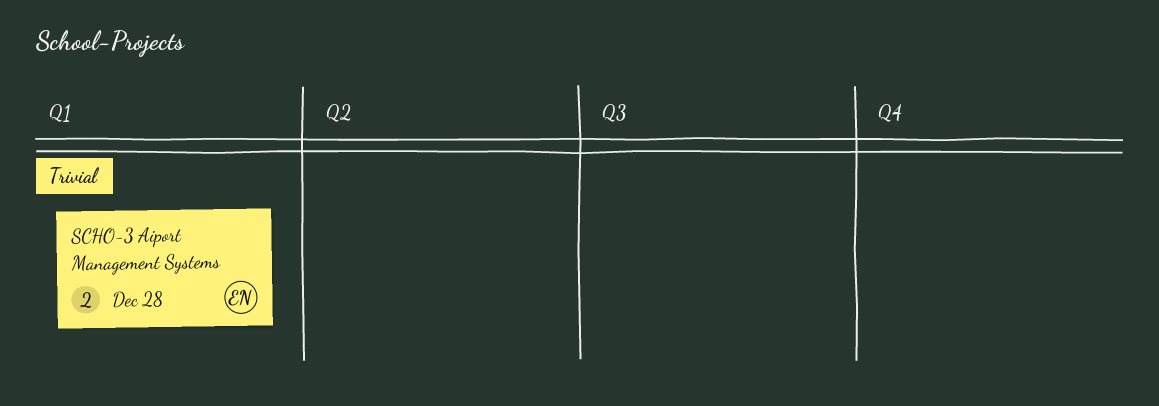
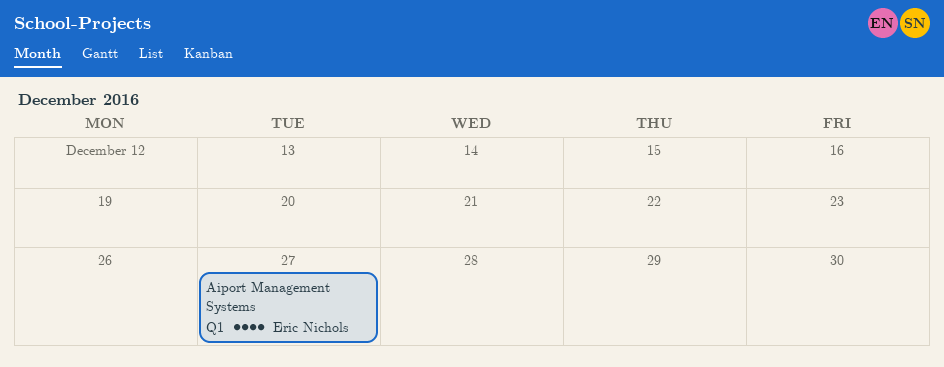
Aiport Management Systems, estimate: 2 -> 4
Aiport Management Systems, due: Dec 28 -> Dec 27

